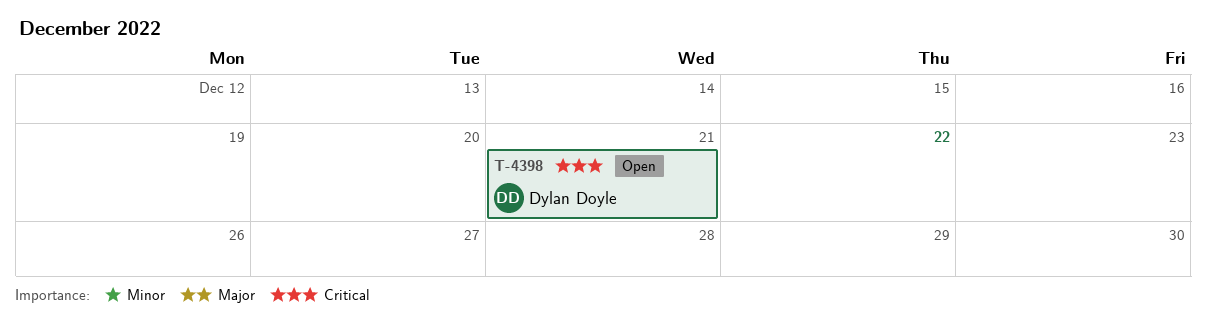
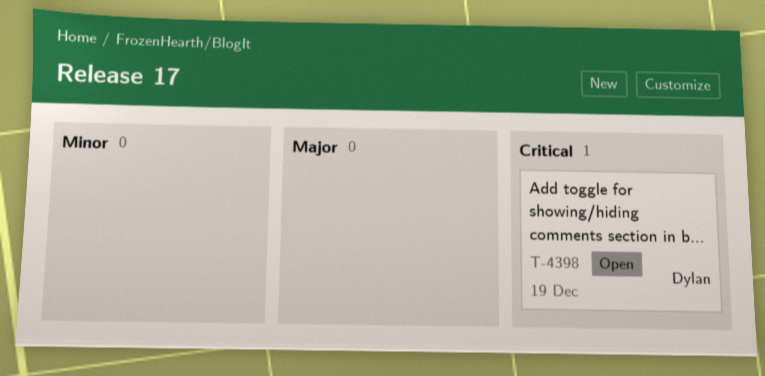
T-4398, due: Dec 21 -> Dec 19

